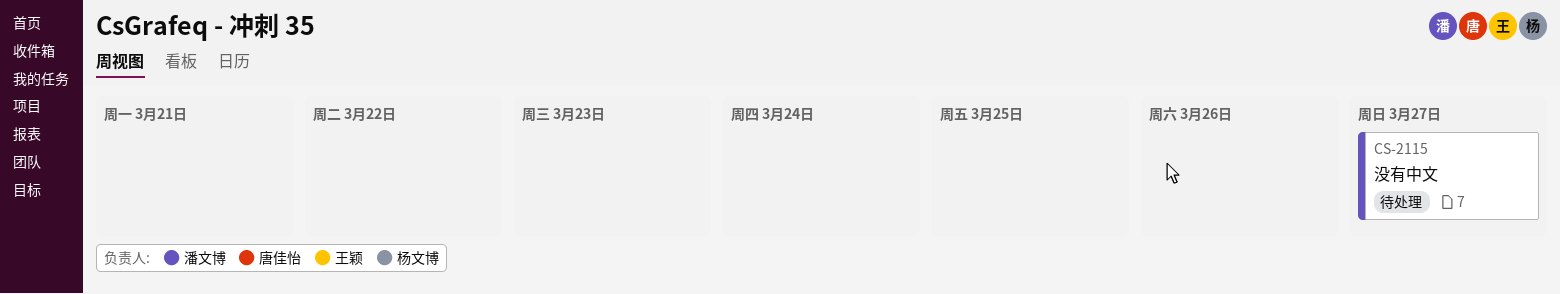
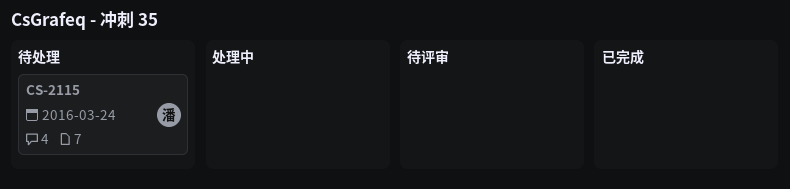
CS-2115, due: Mar 27 -> Mar 24

